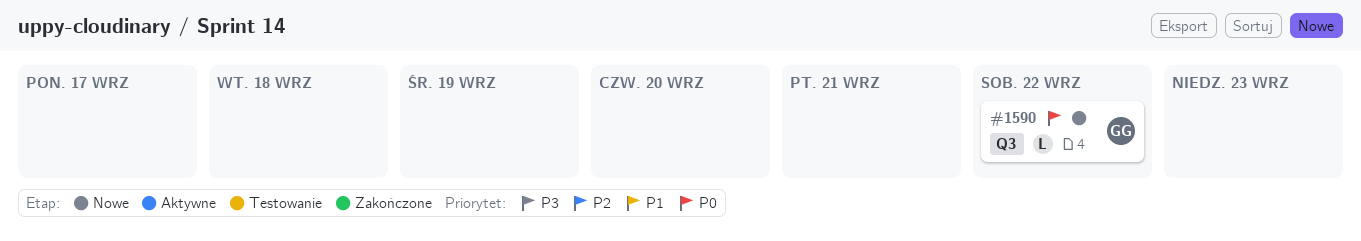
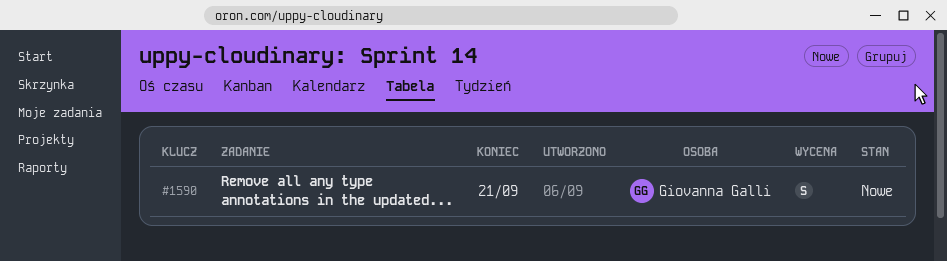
#1590, estimate: L -> S
#1590, due: Sep 22 -> Sep 21

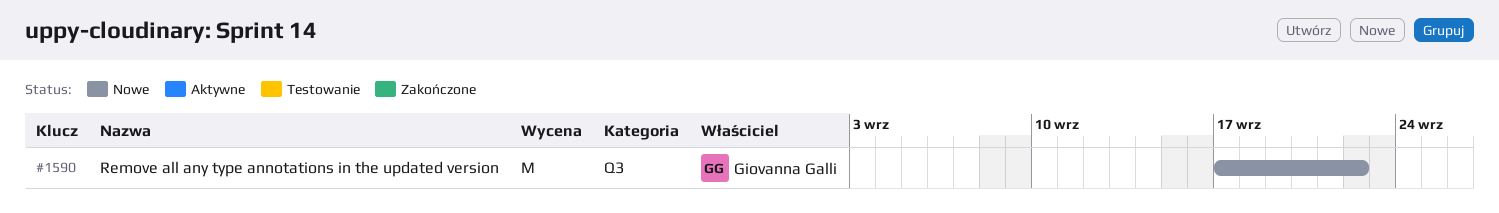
#1590, estimate: S -> M
#1590, due: Sep 21 -> Sep 22

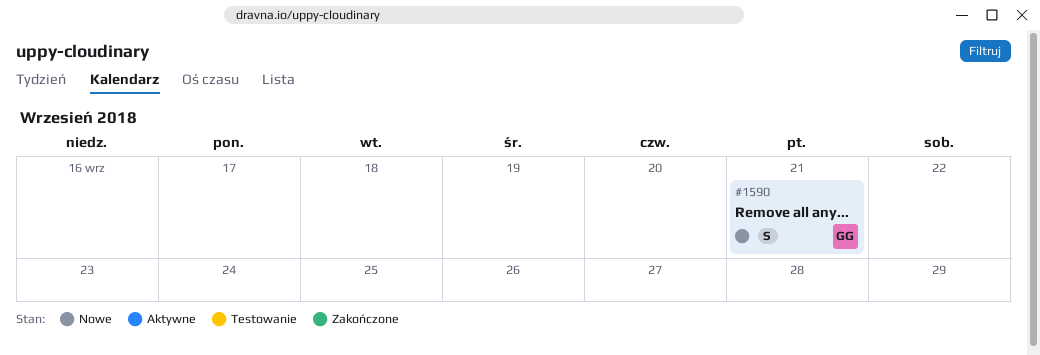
#1590, estimate: M -> S
#1590, due: Sep 22 -> Sep 21

